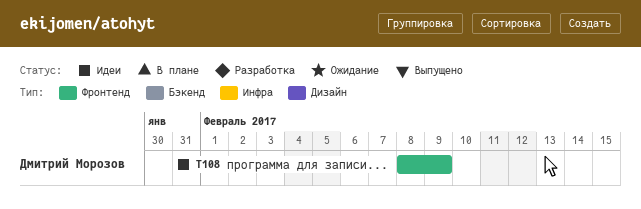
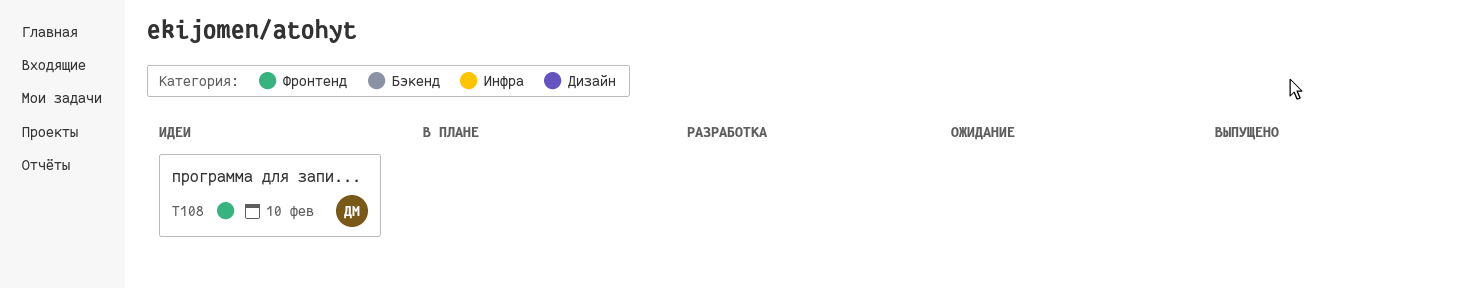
T108, due: Feb 9 -> Feb 10

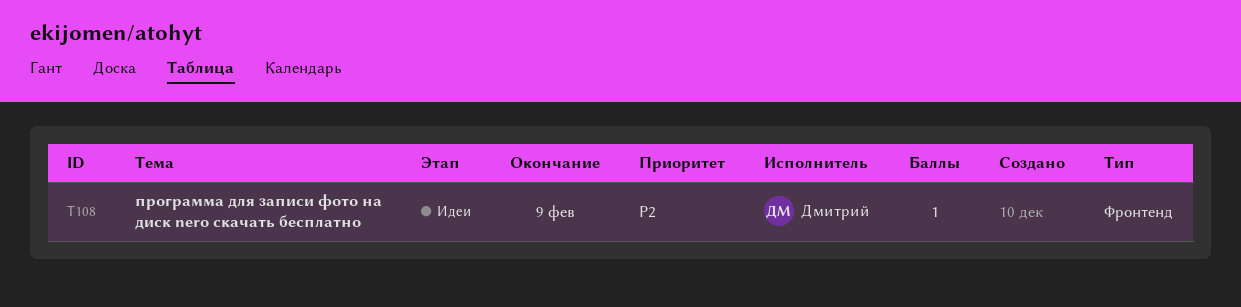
T108, due: Feb 10 -> Feb 9

